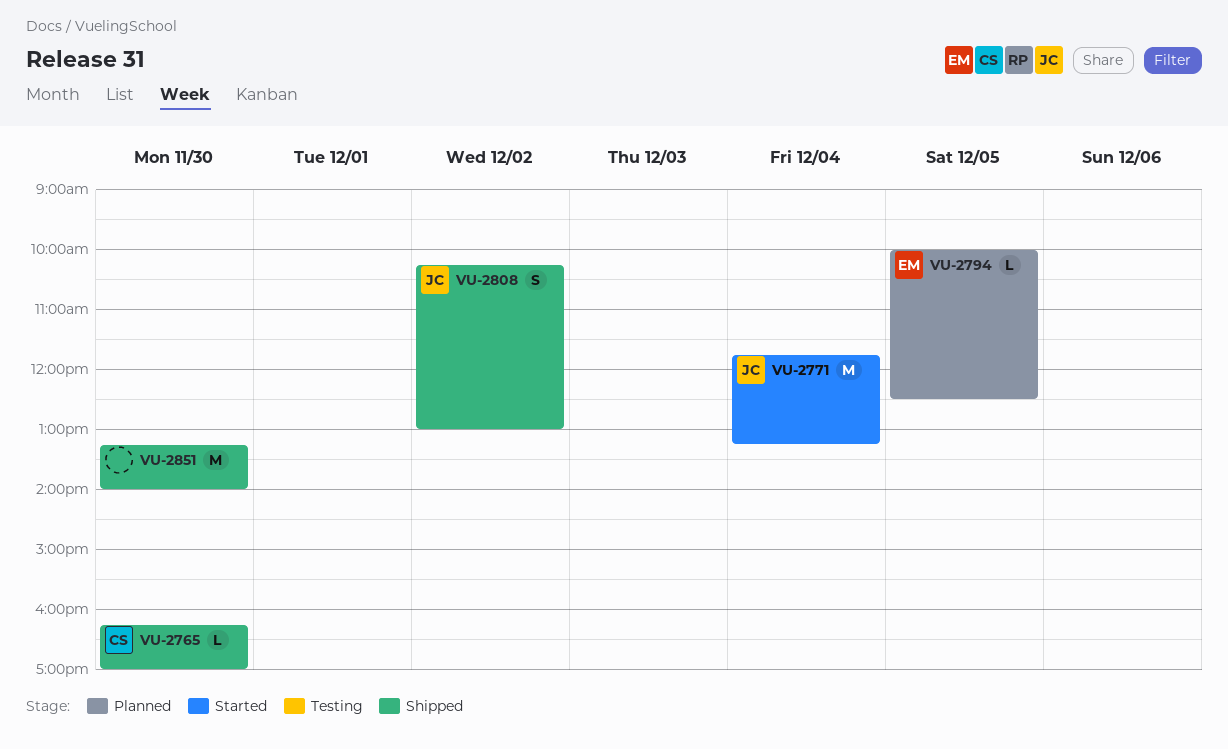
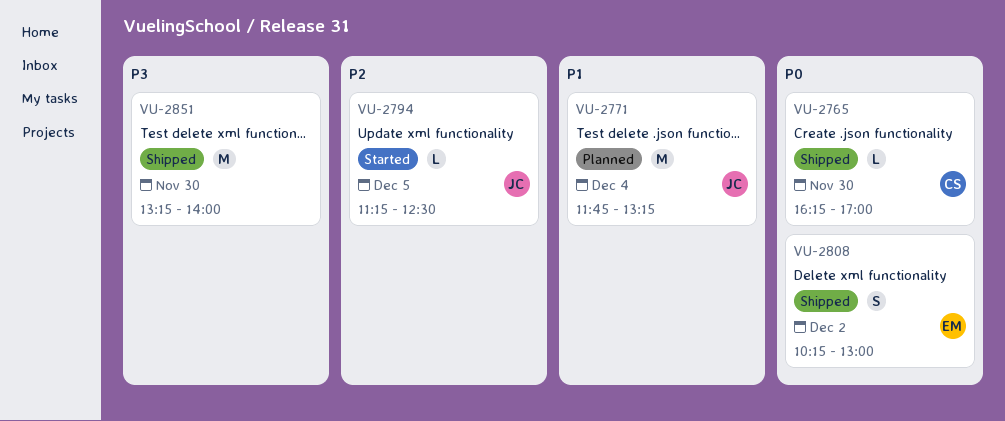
VU-2771, status: Started -> Planned
VU-2794, status: Planned -> Started
VU-2794, owner: EM -> JC
VU-2794, begins: 10:00 -> 11:15
VU-2808, owner: JC -> EM

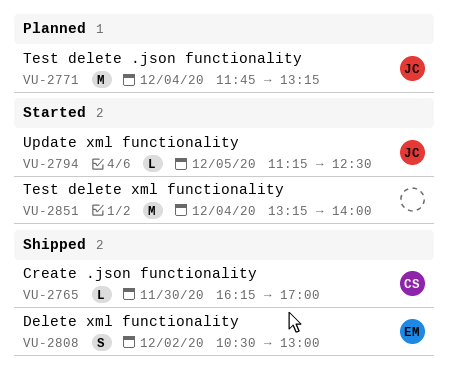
VU-2808, begins: 10:15 -> 10:30
VU-2851, status: Shipped -> Started
VU-2851, day: Nov 30 -> Dec 4

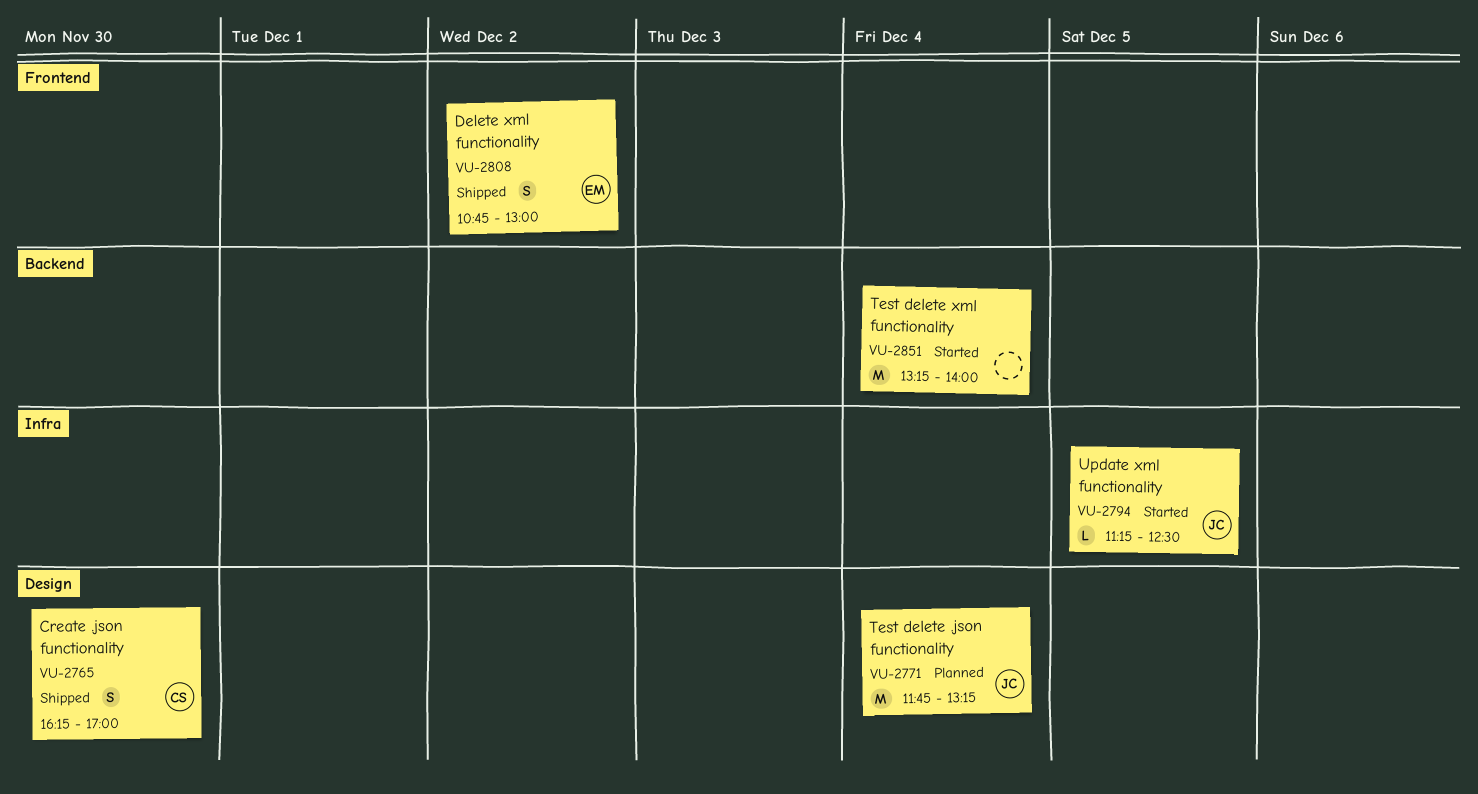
VU-2765, estimate: L -> S
VU-2808, begins: 10:30 -> 10:45

